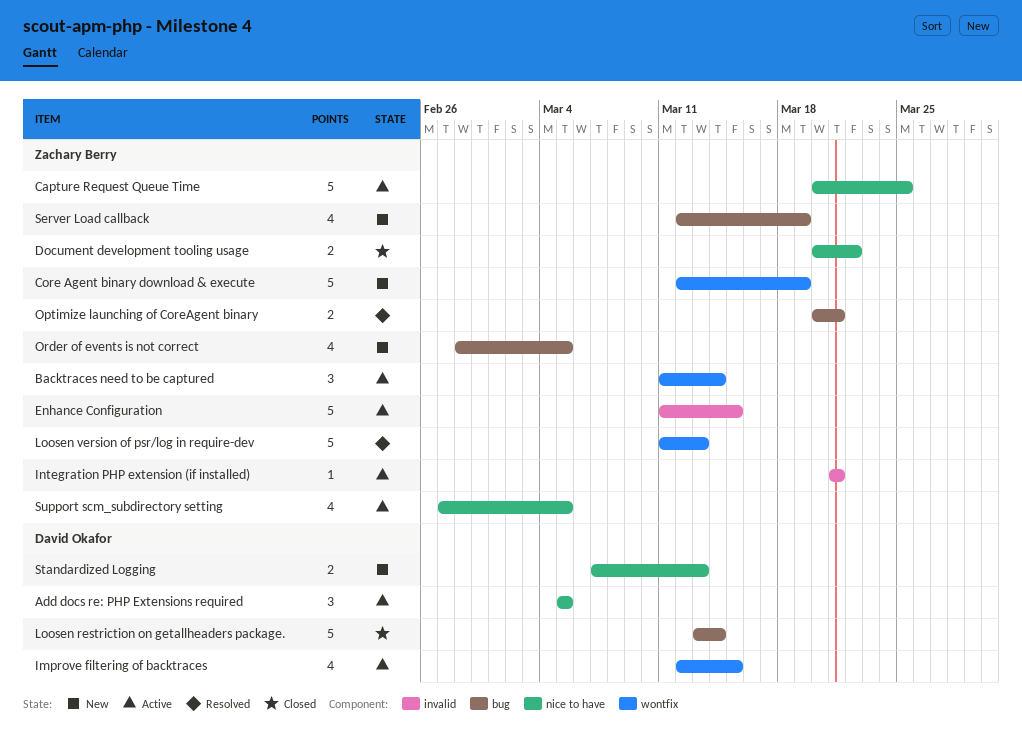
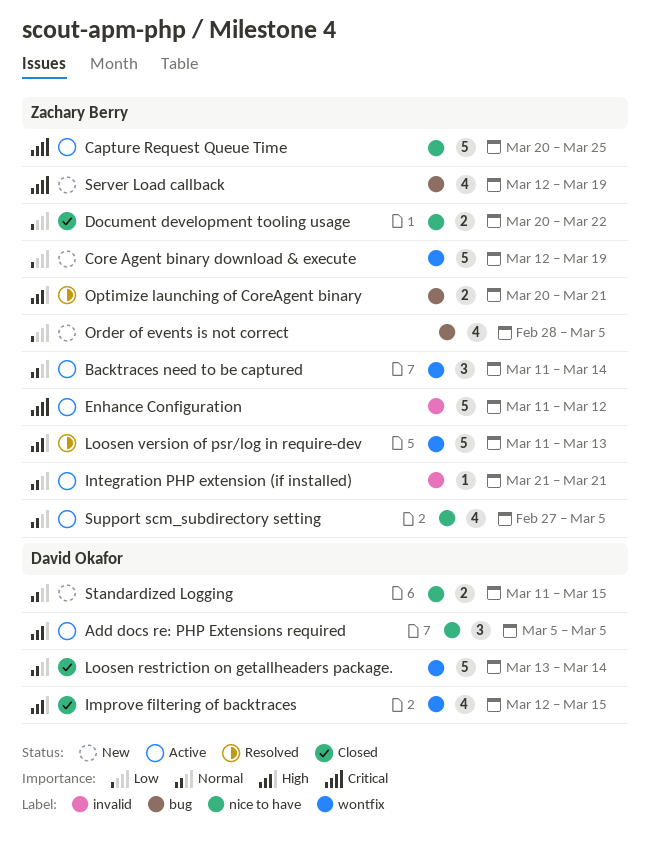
Enhance Configuration, due: Mar 15 -> Mar 12
Improve filtering of backtraces, status: Active -> Closed
Loosen restriction on getallheaders package., label: bug -> wontfix
Standardized Logging, start: Mar 7 -> Mar 11
Standardized Logging, due: Mar 13 -> Mar 15

